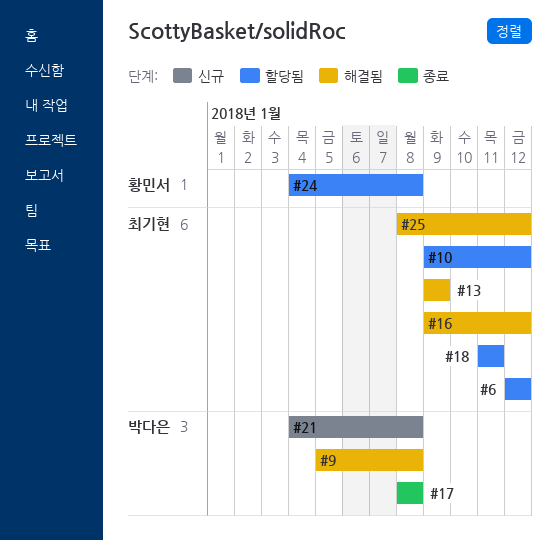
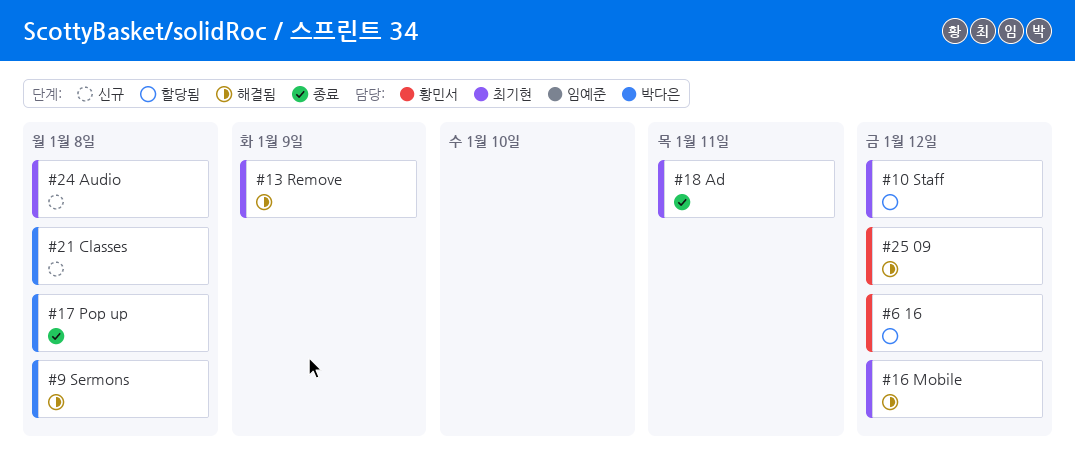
#6, owner: 최기현 -> 황민서
#18, status: 할당됨 -> 종료
#24, status: 할당됨 -> 신규
#24, owner: 황민서 -> 최기현
#25, owner: 최기현 -> 황민서

